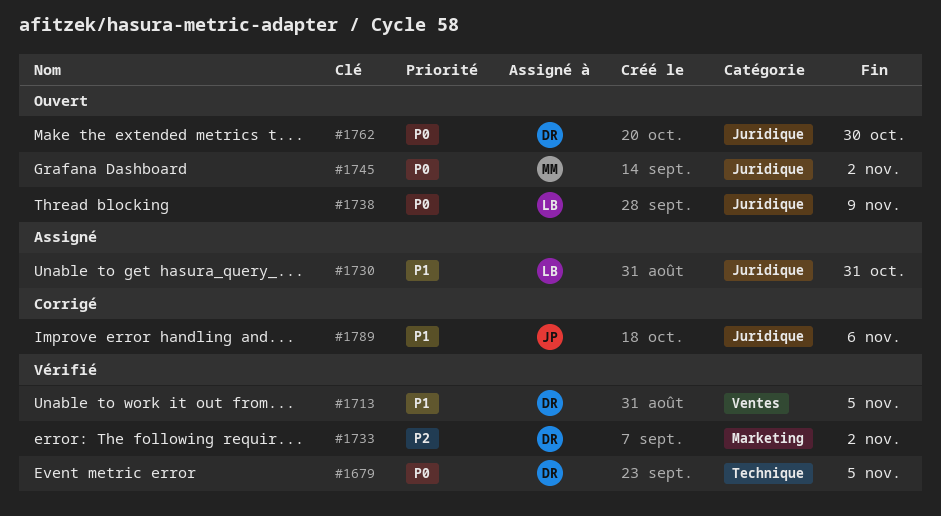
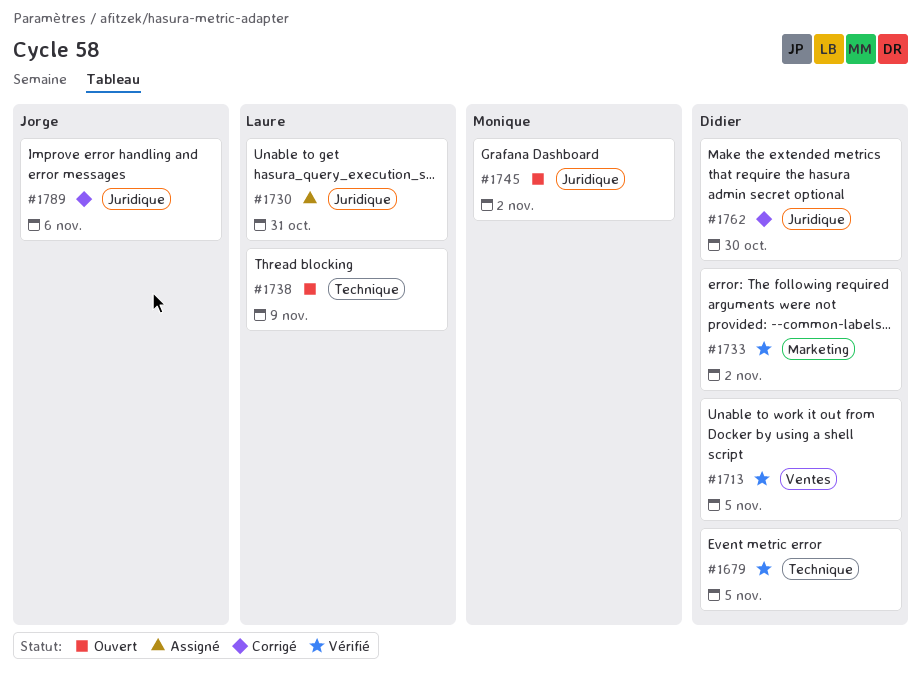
#1738, label: Juridique -> Technique
#1762, status: Ouvert -> Corrigé

